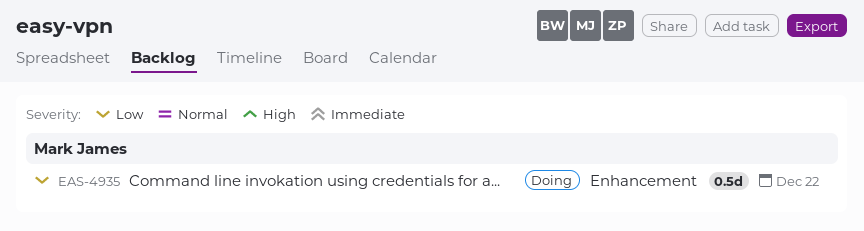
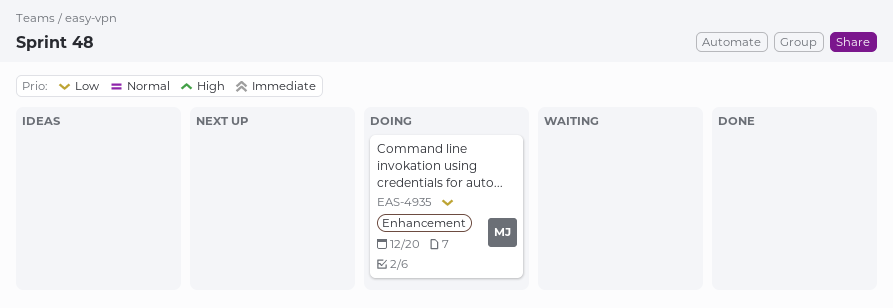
EAS-4935, due: Dec 22 -> Dec 20

